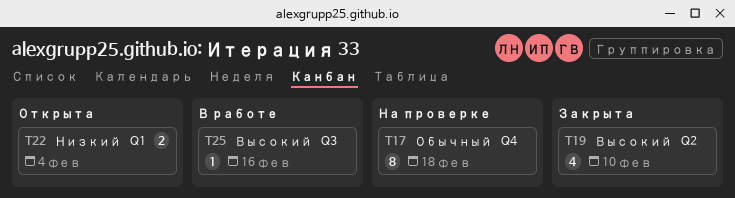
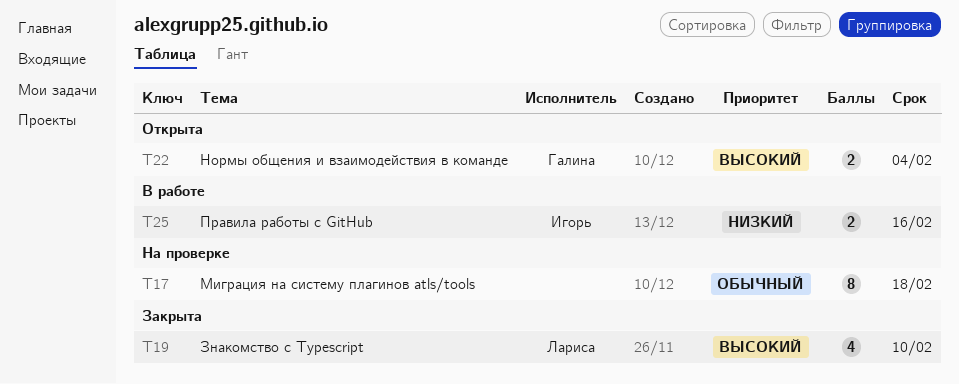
T22, priority: Низкий -> Высокий
T25, priority: Высокий -> Низкий
T25, estimate: 1 -> 2

